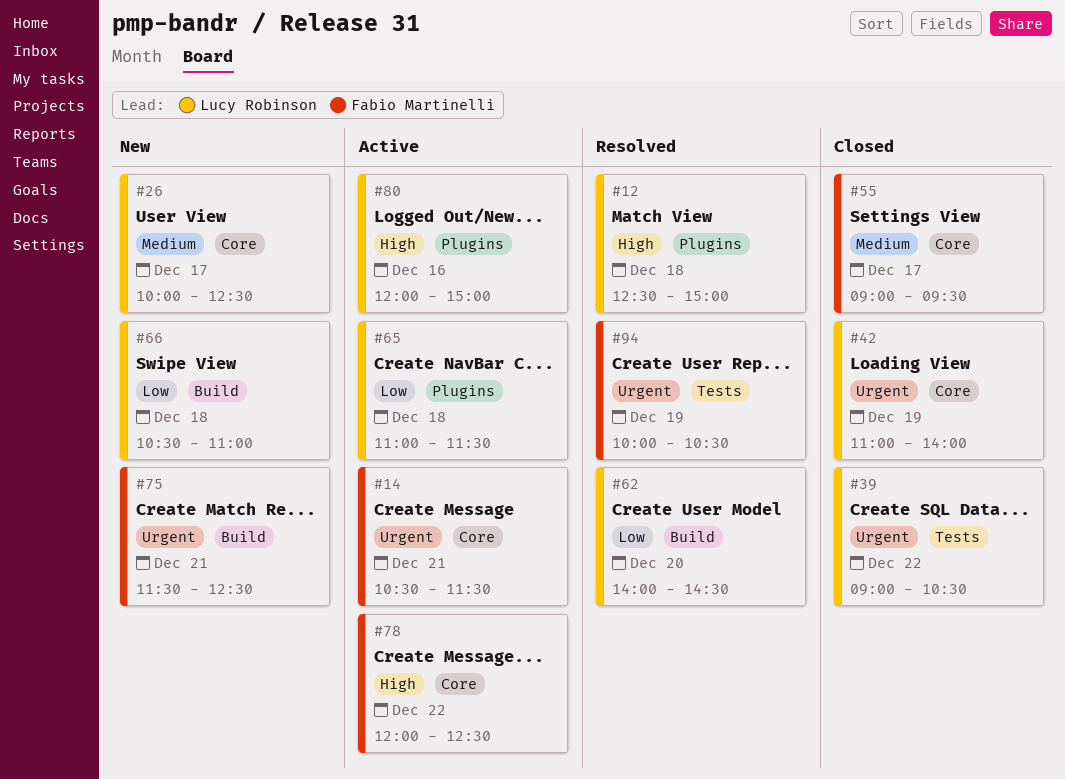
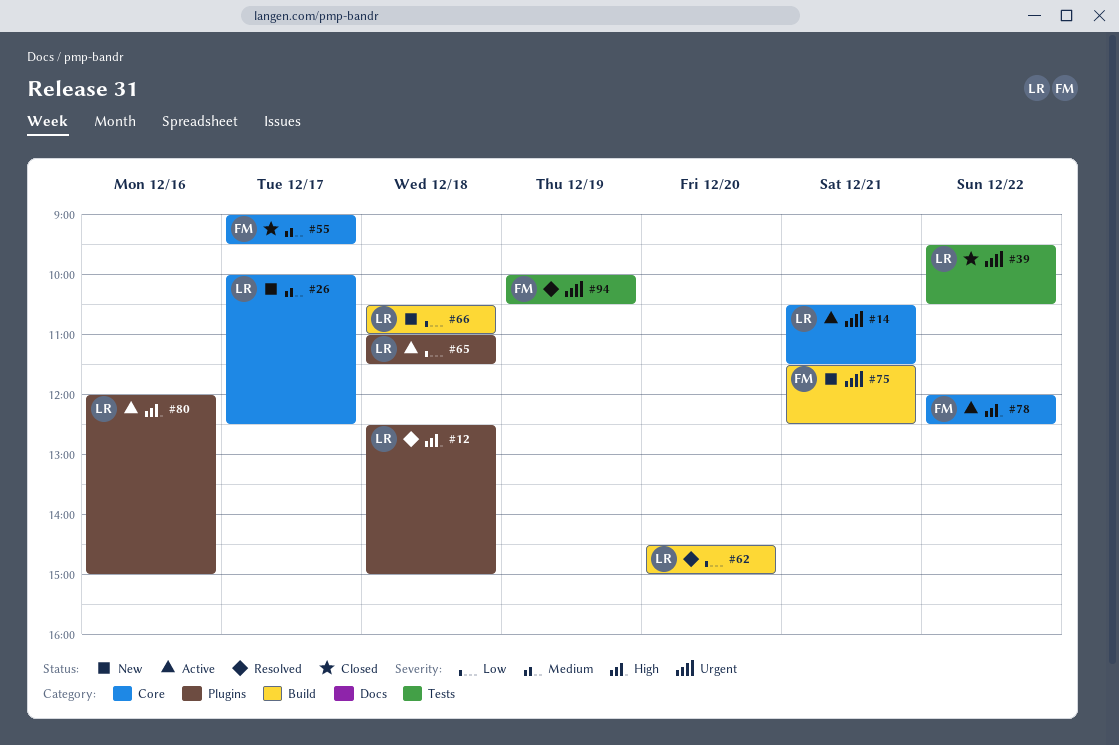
#14, owner: Fabio Martinelli -> Lucy Robinson
#39, begins: 09:00 -> 09:30
#42: present -> none
#62, begins: 14:00 -> 14:30
#62, ends: 14:30 -> 15:00

